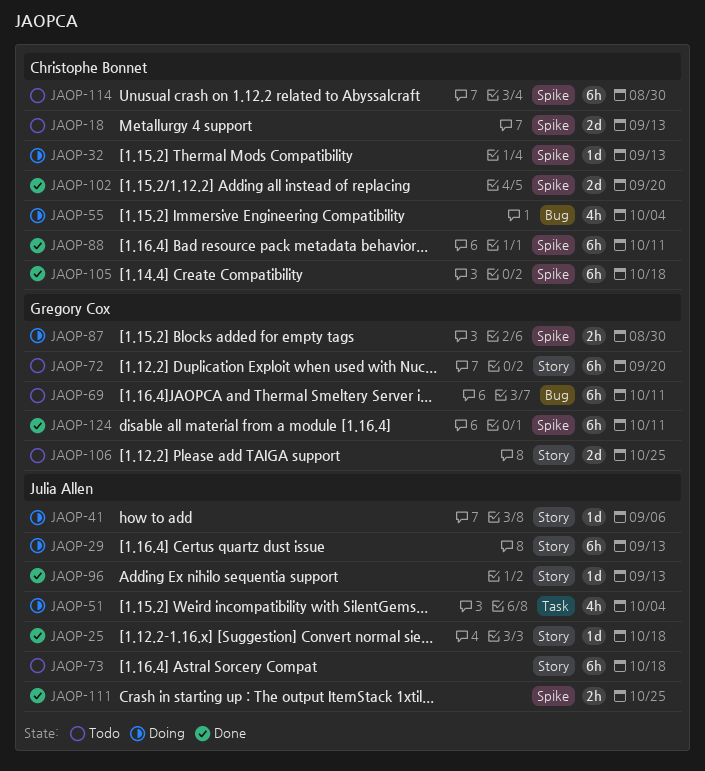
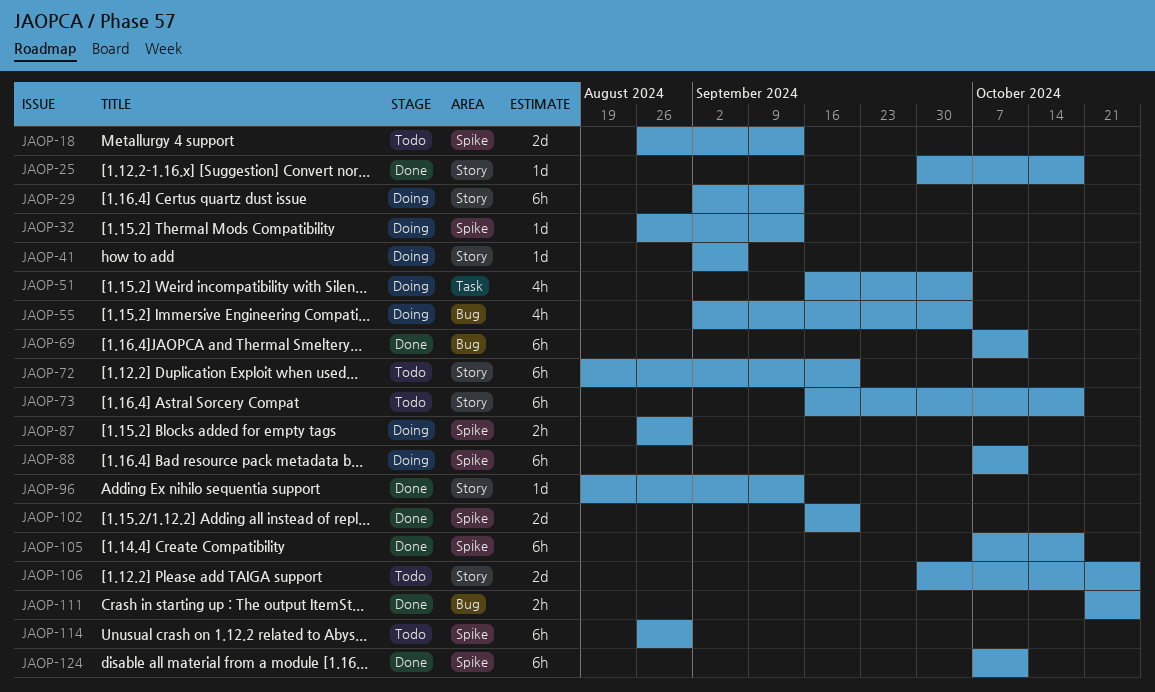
JAOP-69, status: Todo -> Done
JAOP-88, status: Done -> Doing
JAOP-111, label: Spike -> Bug

